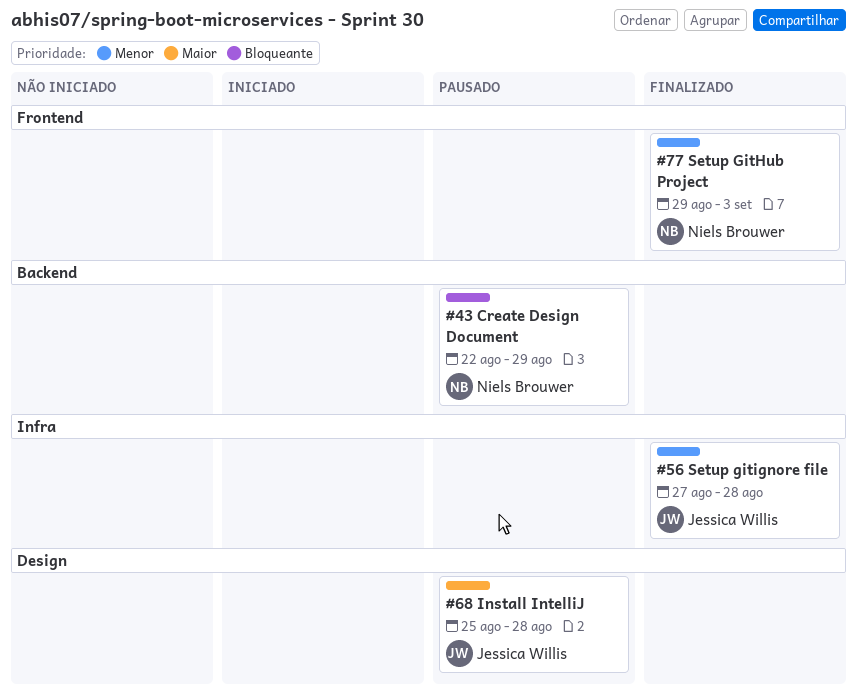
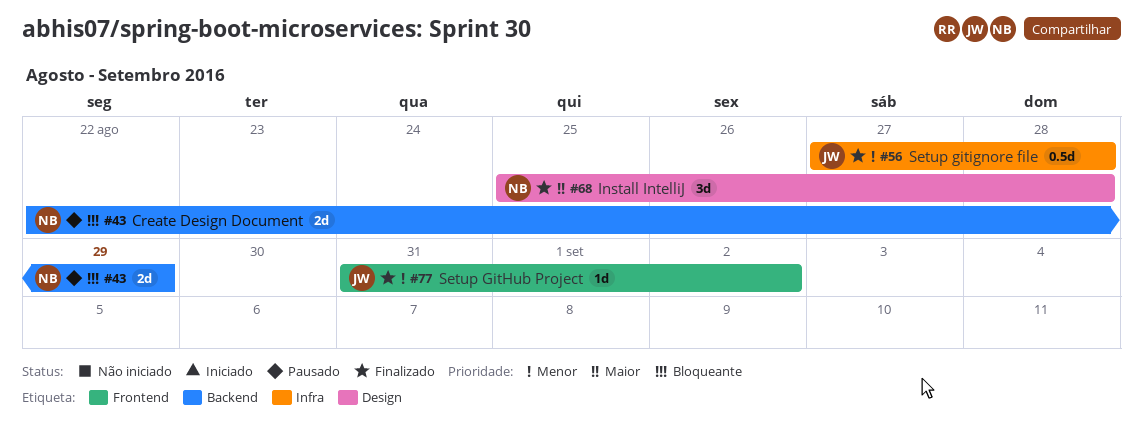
#68, status: Pausado -> Finalizado
#68, owner: Jessica Willis -> Niels Brouwer
#77, owner: Niels Brouwer -> Jessica Willis
#77, start: Aug 29 -> Aug 31
#77, due: Sep 3 -> Sep 2

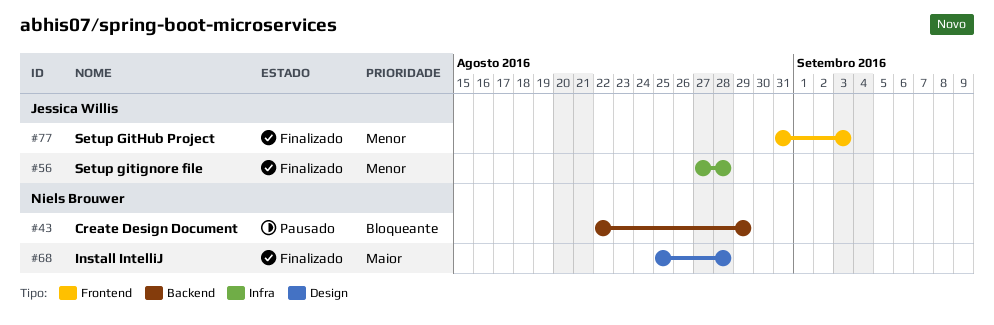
#77, due: Sep 2 -> Sep 3

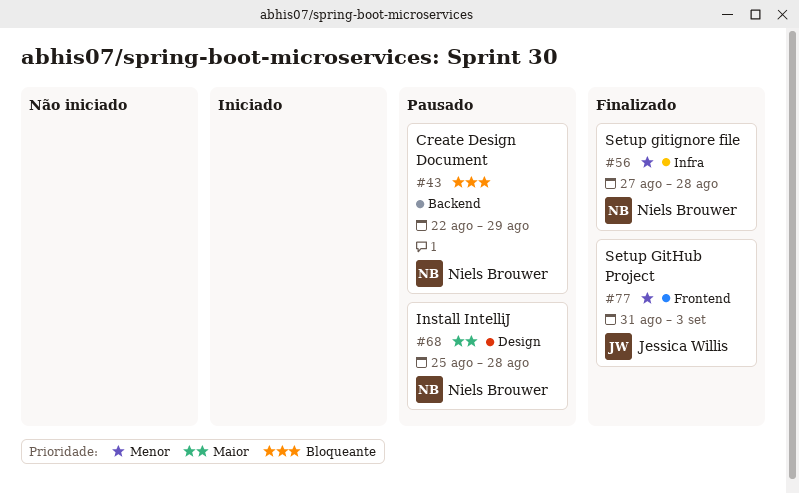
#56, owner: Jessica Willis -> Niels Brouwer
#68, status: Finalizado -> Pausado

